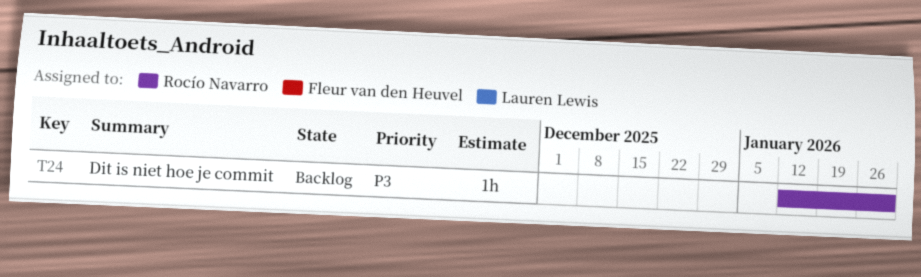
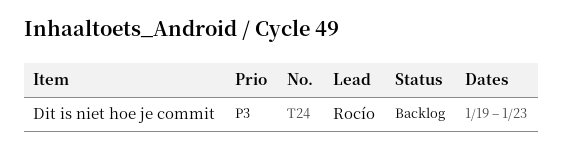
T24, start: Jan 12 -> Jan 19
T24, due: Jan 30 -> Jan 23

